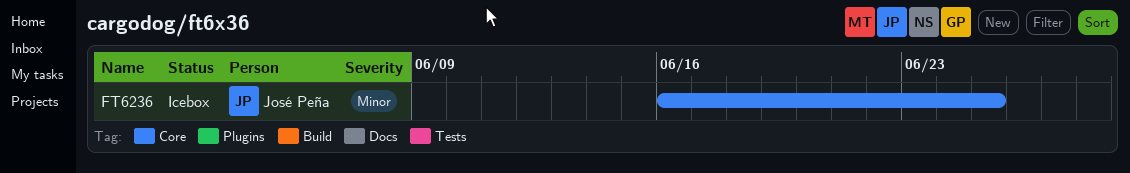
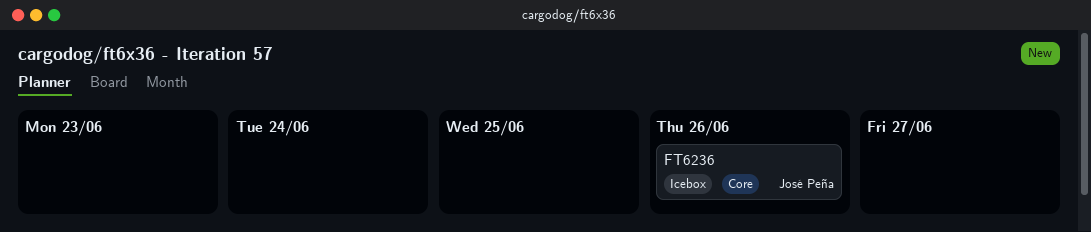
FT6236, due: Jun 25 -> Jun 26

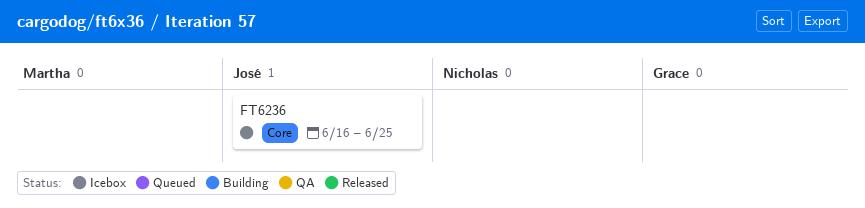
FT6236, due: Jun 26 -> Jun 25

